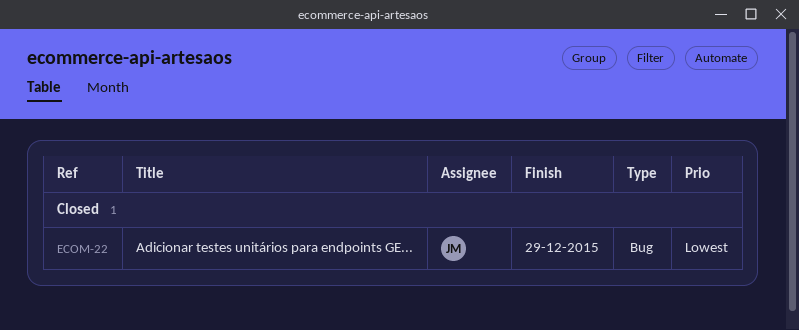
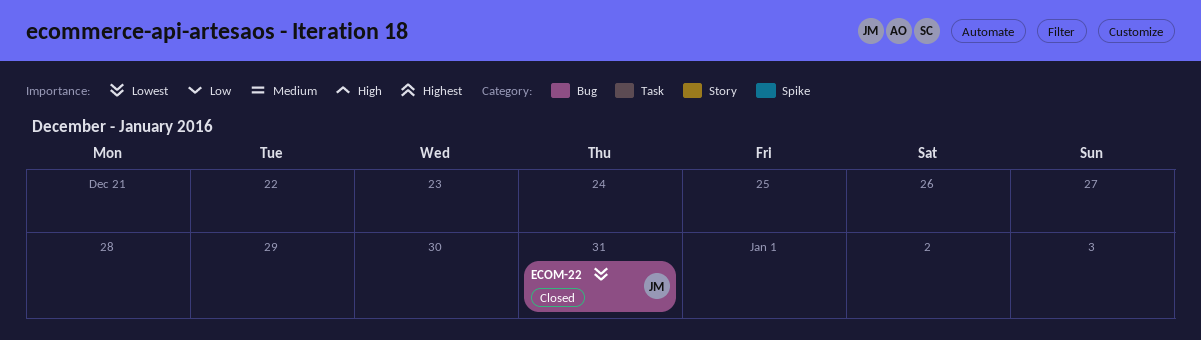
ECOM-22, due: Dec 29 -> Dec 31

